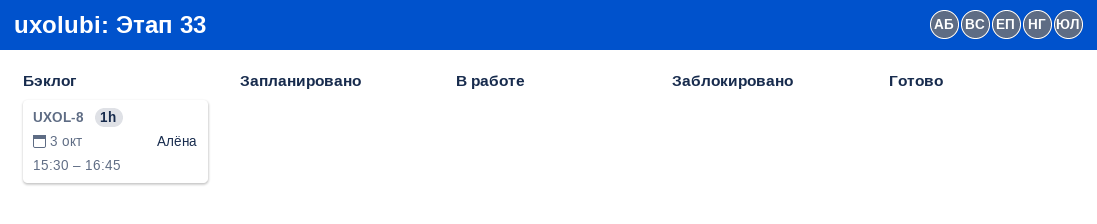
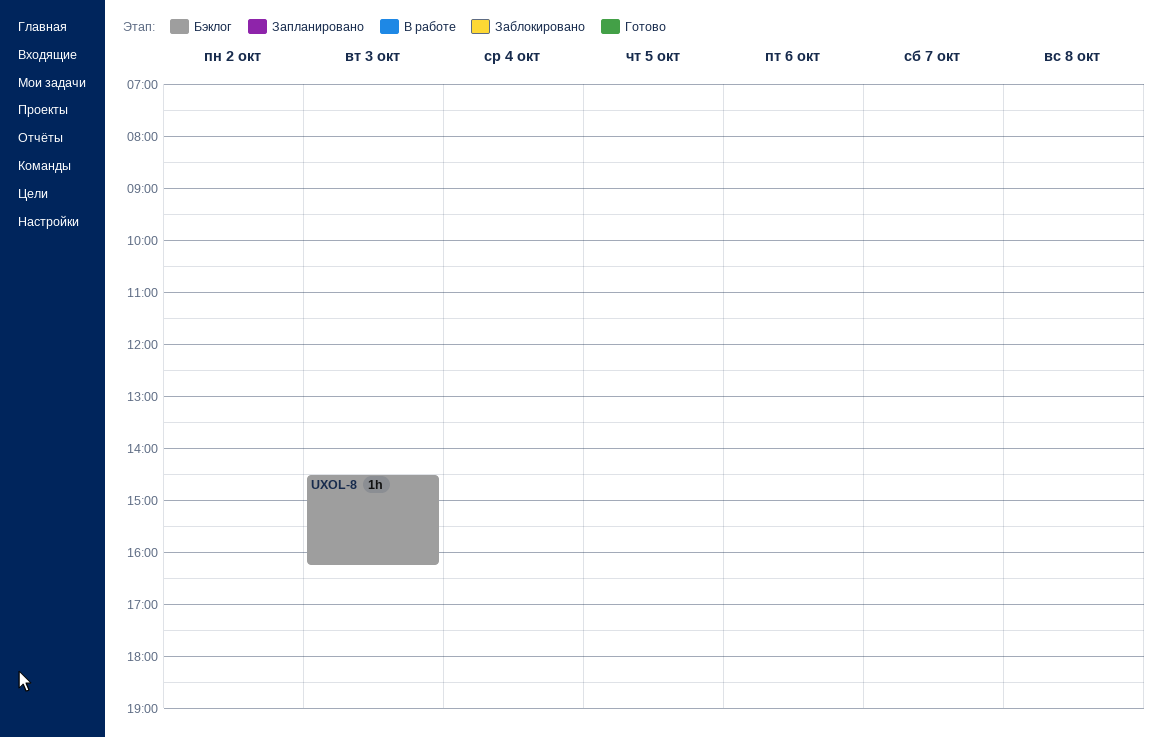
UXOL-8, begins: 15:30 -> 14:30
UXOL-8, ends: 16:45 -> 16:15

